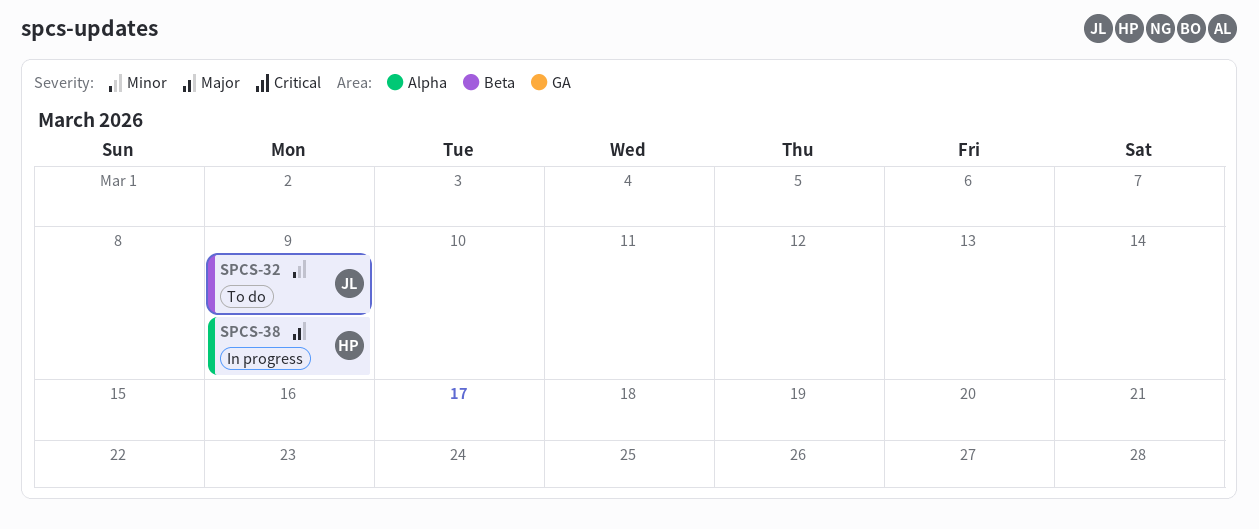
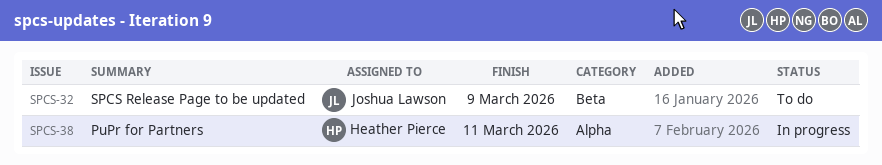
SPCS-38, due: Mar 9 -> Mar 11

